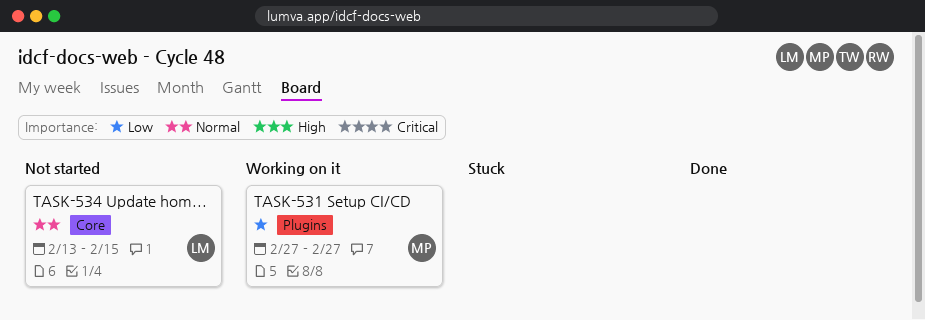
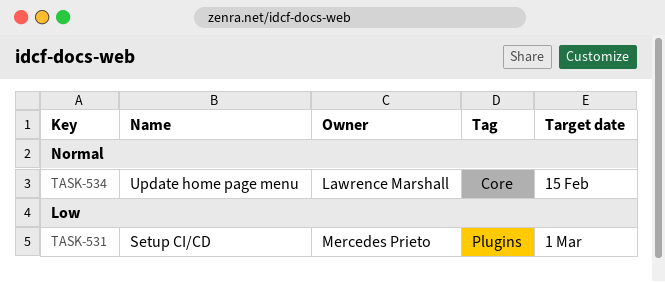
TASK-531, due: Feb 27 -> Mar 1

